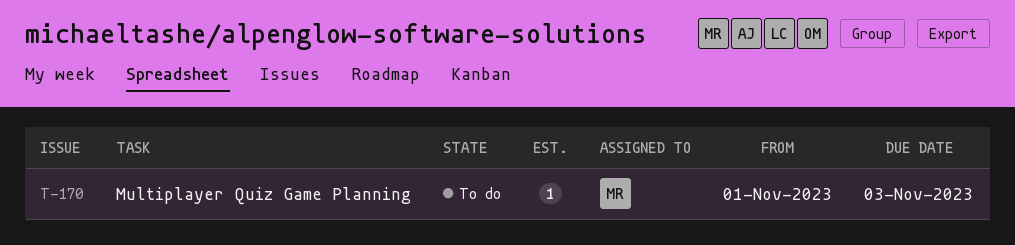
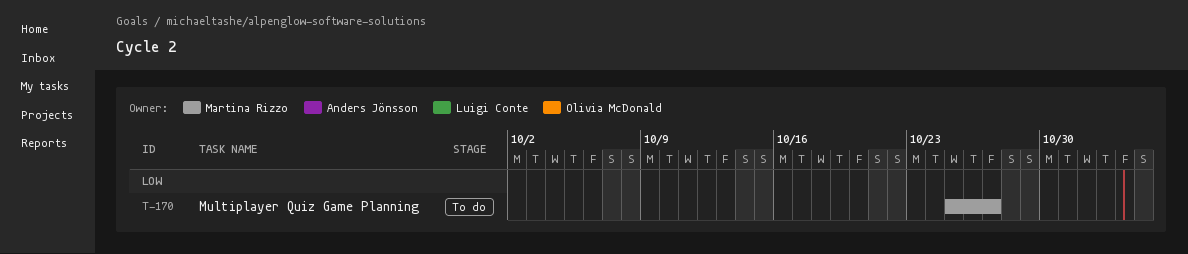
T-170, start: Nov 1 -> Oct 25
T-170, due: Nov 3 -> Oct 27

